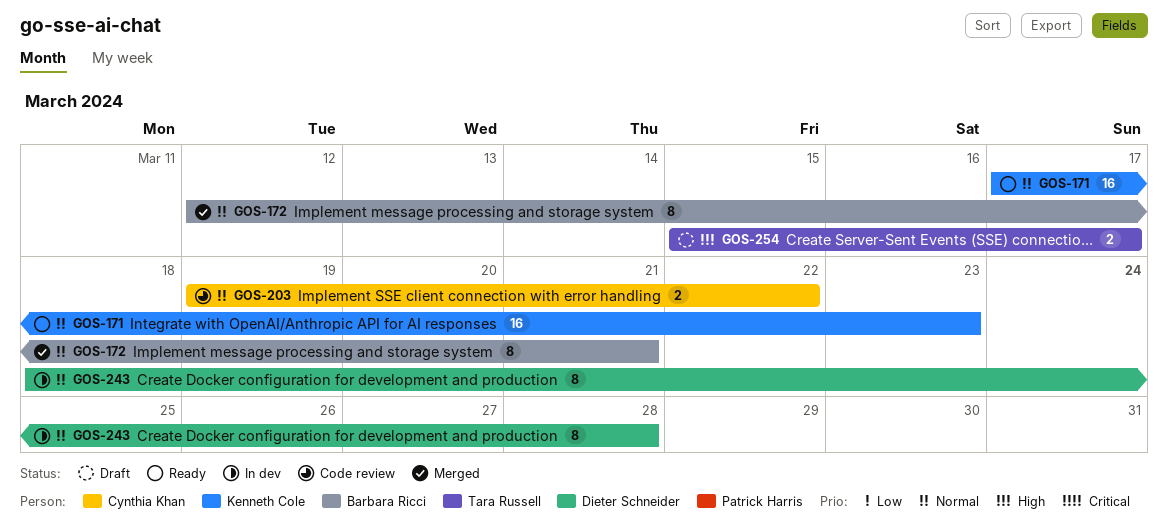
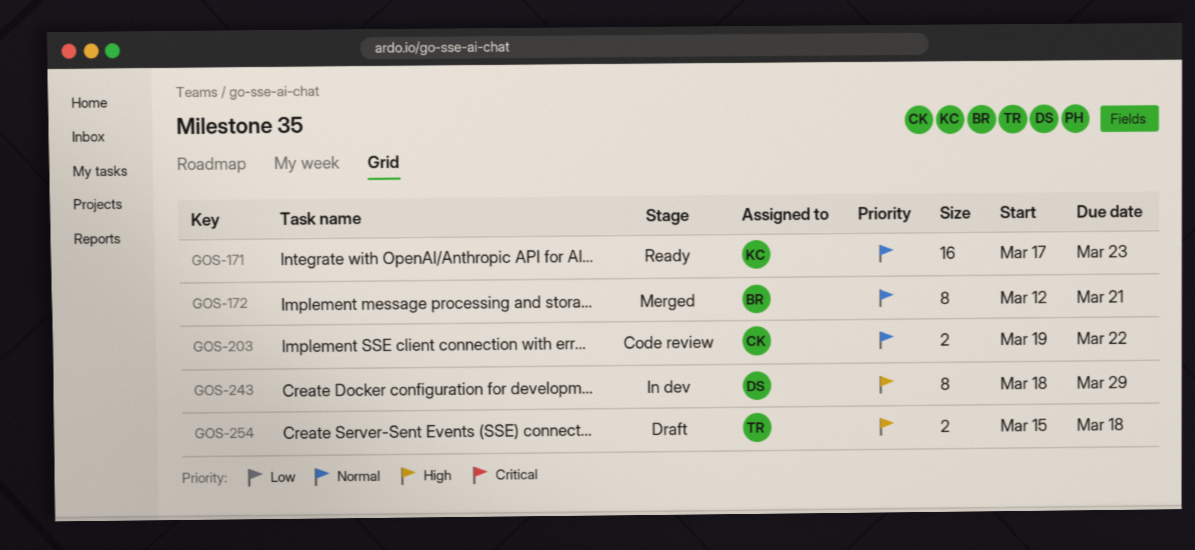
GOS-243, priority: Normal -> High
GOS-243, due: Mar 28 -> Mar 29
GOS-254, due: Mar 17 -> Mar 18

